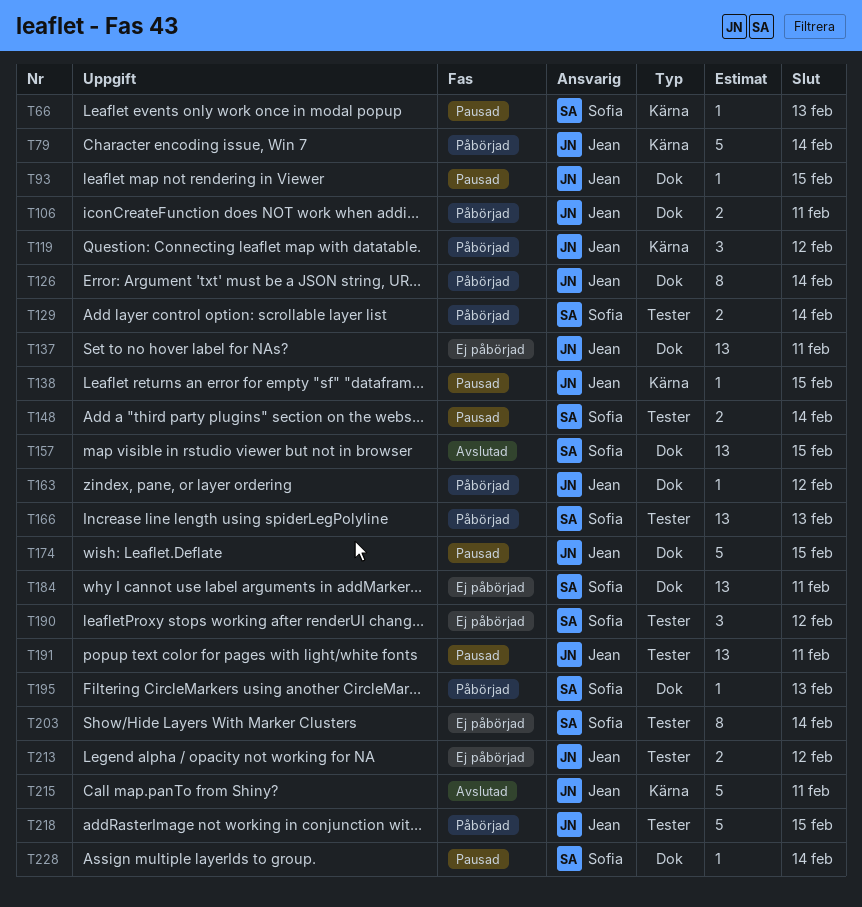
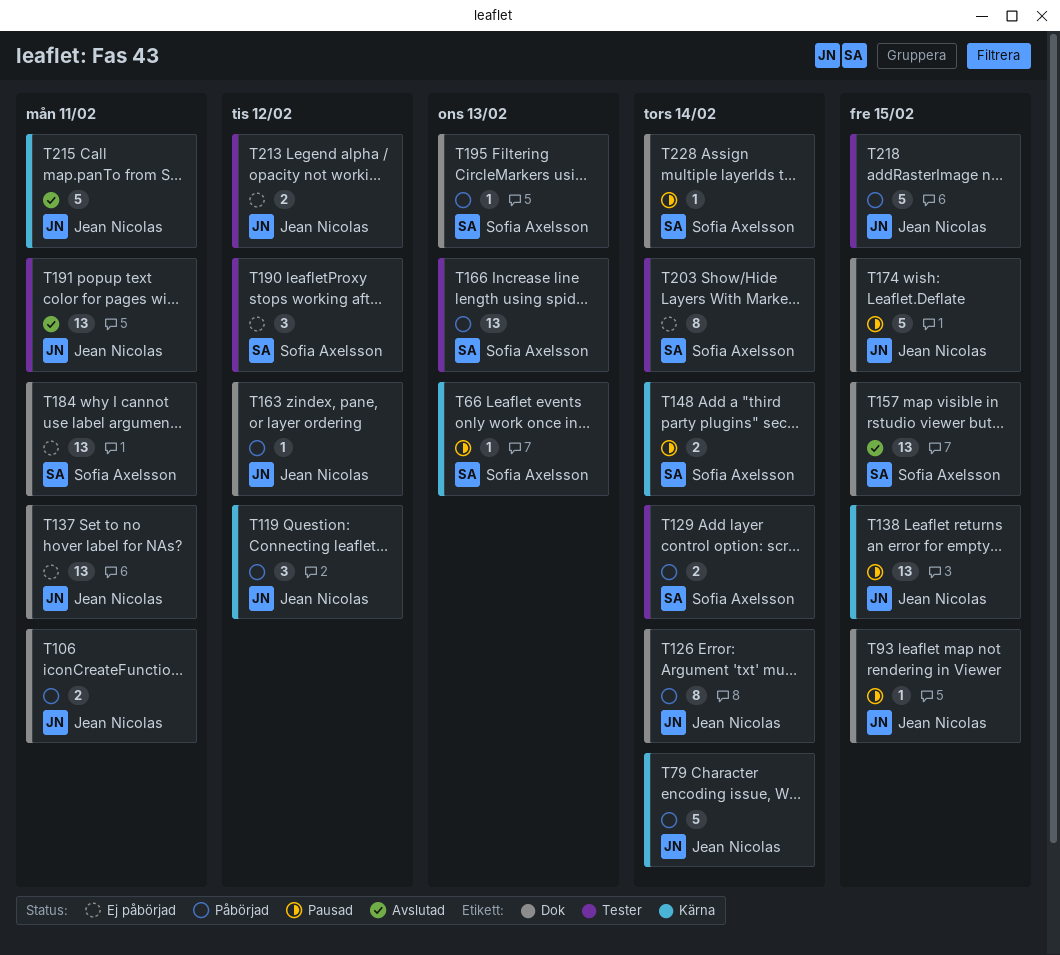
T138, estimate: 1 -> 13
T148, label: Tester -> Kärna
T191, status: Pausad -> Avslutad

